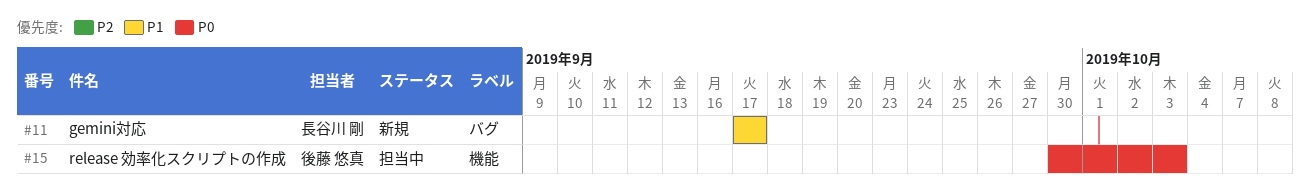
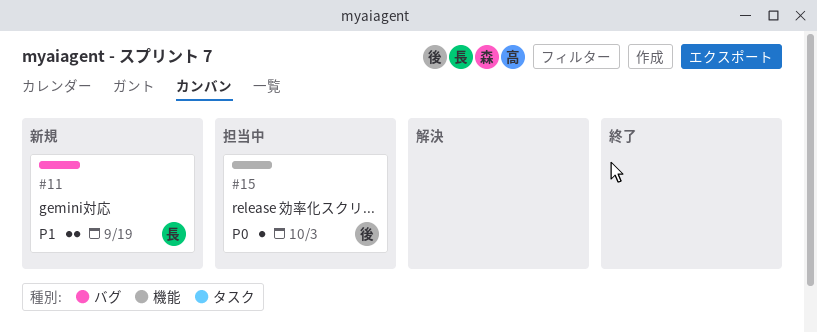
#11, due: Sep 17 -> Sep 19

